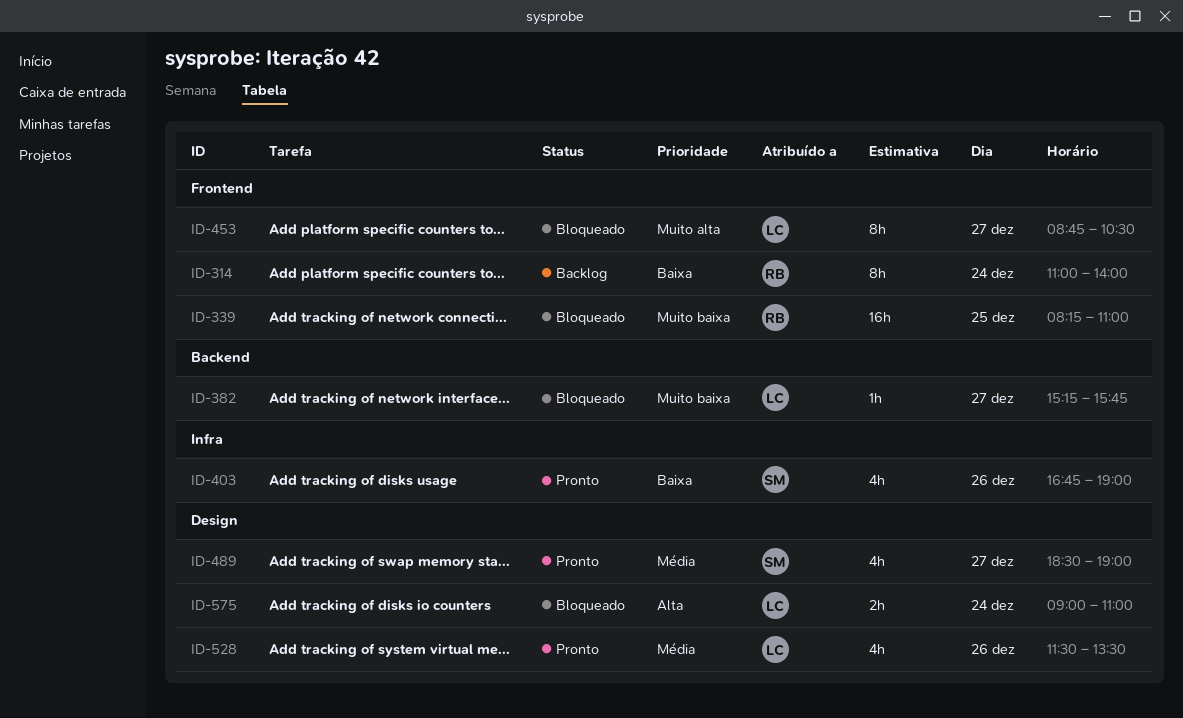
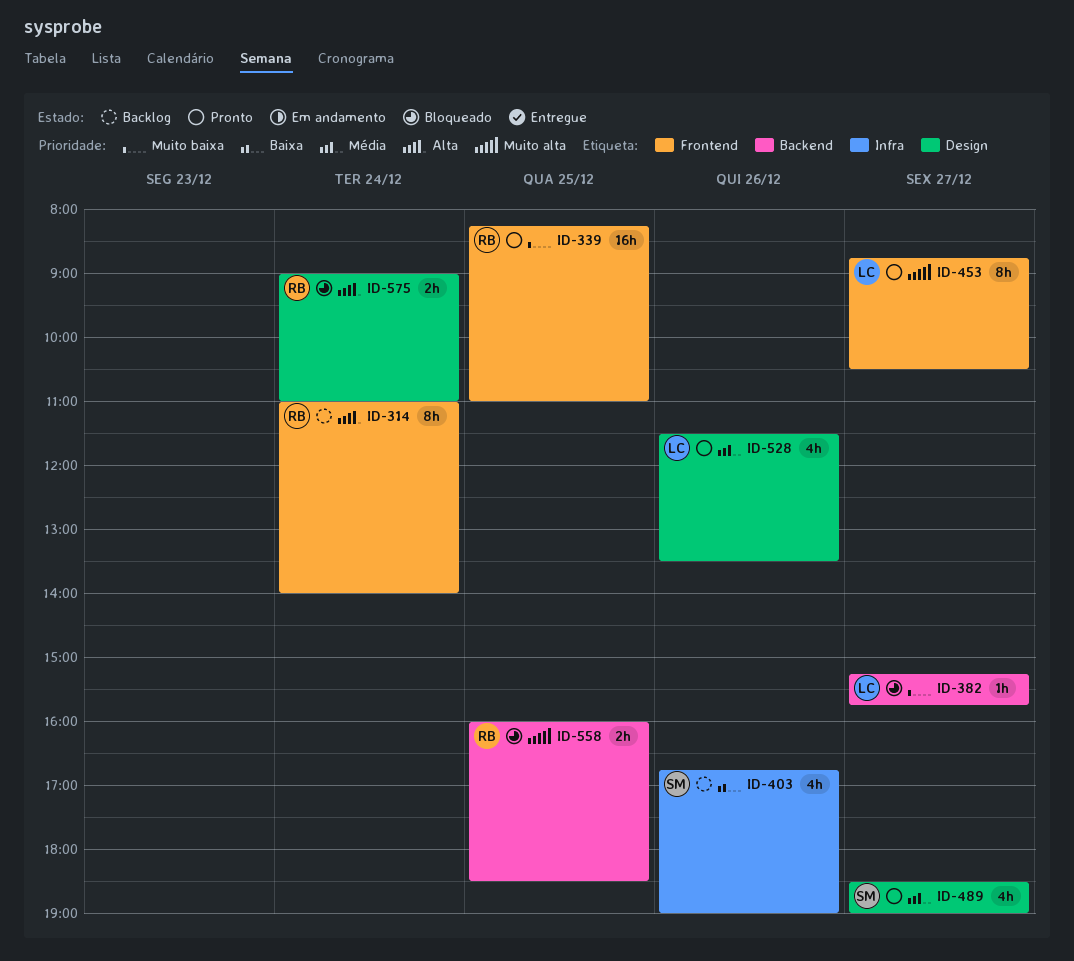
ID-314, priority: Baixa -> Alta
ID-339, status: Bloqueado -> Pronto
ID-403, status: Pronto -> Backlog
ID-453, status: Bloqueado -> Pronto
ID-558: none -> present
ID-575, owner: LC -> RB

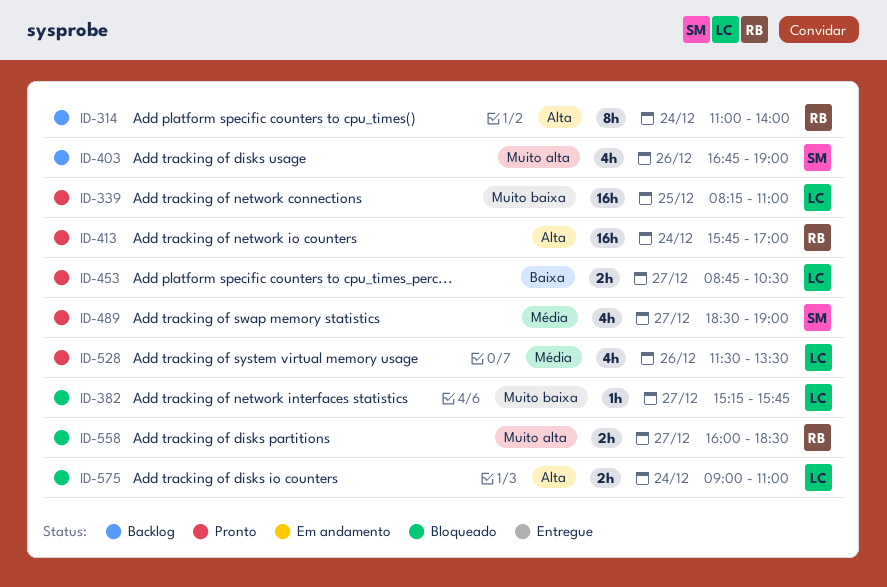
ID-339, owner: RB -> LC
ID-403, priority: Baixa -> Muito alta
ID-413: none -> present
ID-453, priority: Muito alta -> Baixa
ID-453, estimate: 8h -> 2h
ID-558, day: Dec 25 -> Dec 27
ID-575, owner: RB -> LC

